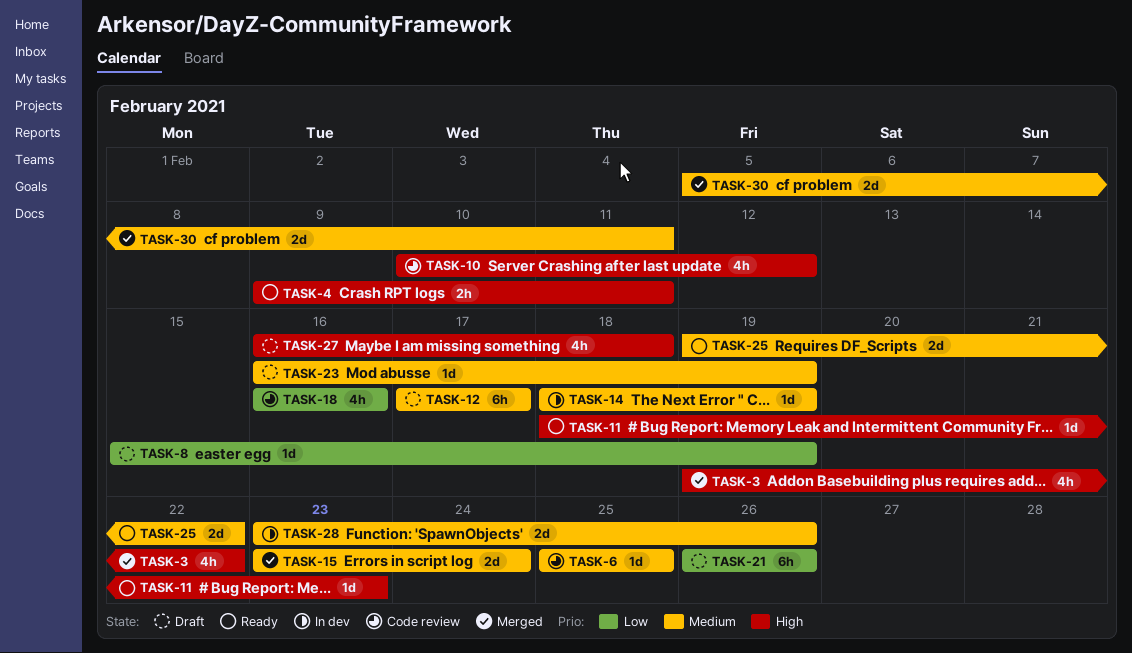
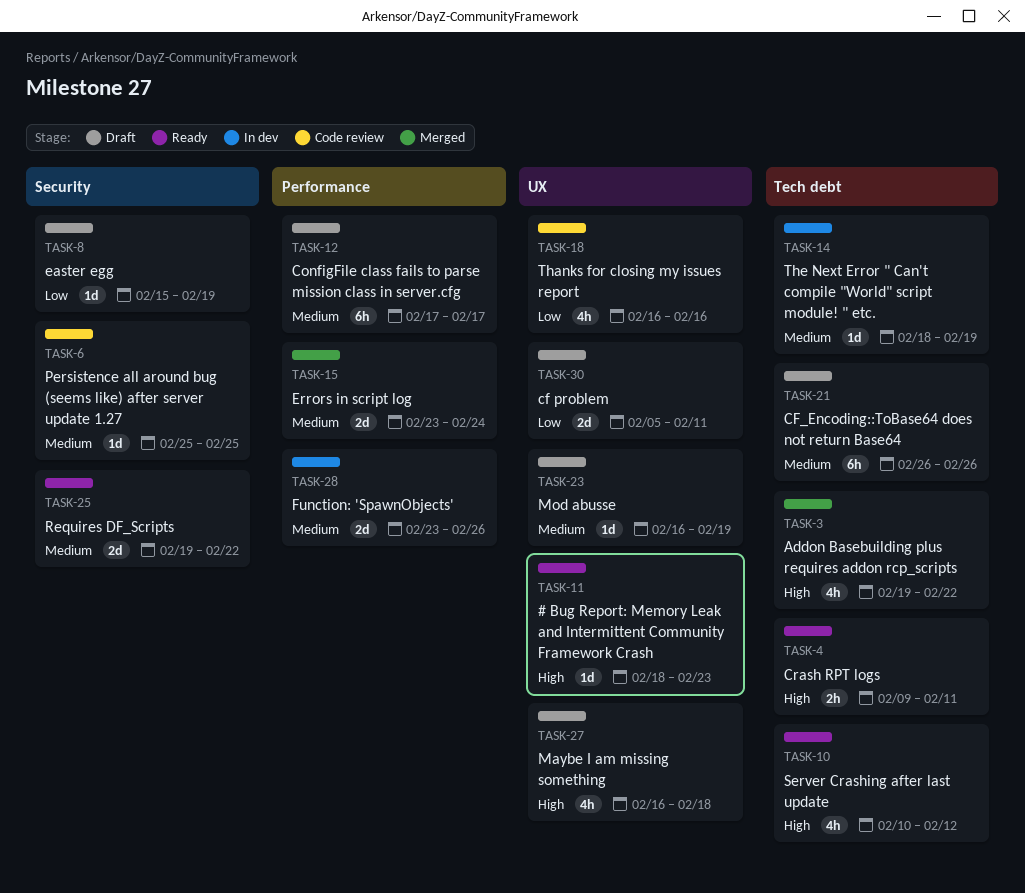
TASK-10, status: Code review -> Ready
TASK-21, priority: Low -> Medium
TASK-30, status: Merged -> Draft
TASK-30, priority: Medium -> Low

